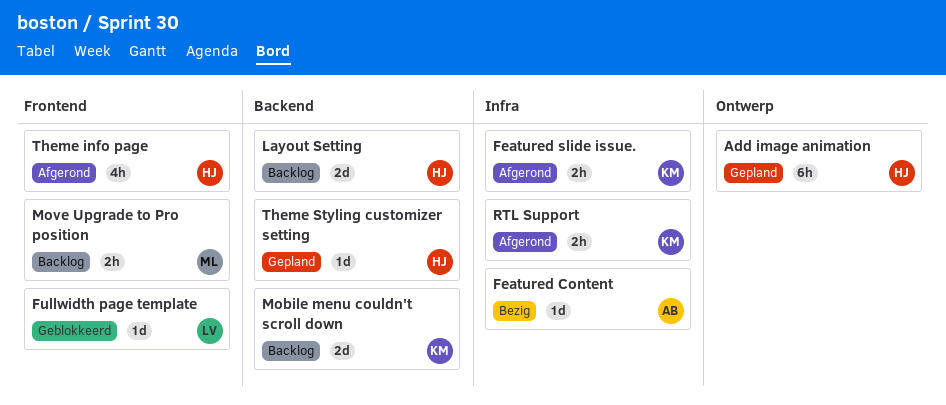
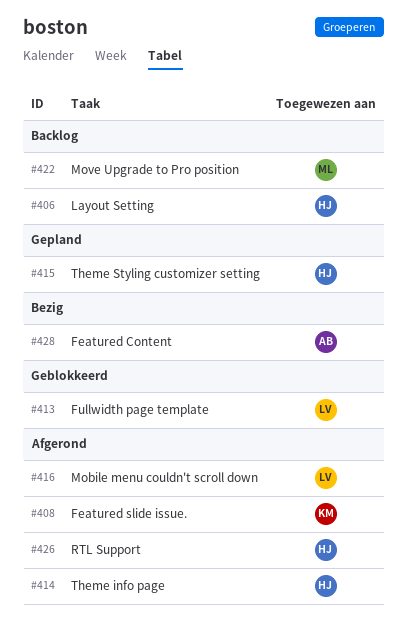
Add image animation: present -> none
Mobile menu couldn't scroll down, status: Backlog -> Afgerond
Mobile menu couldn't scroll down, owner: KM -> LV
RTL Support, owner: KM -> HJ

